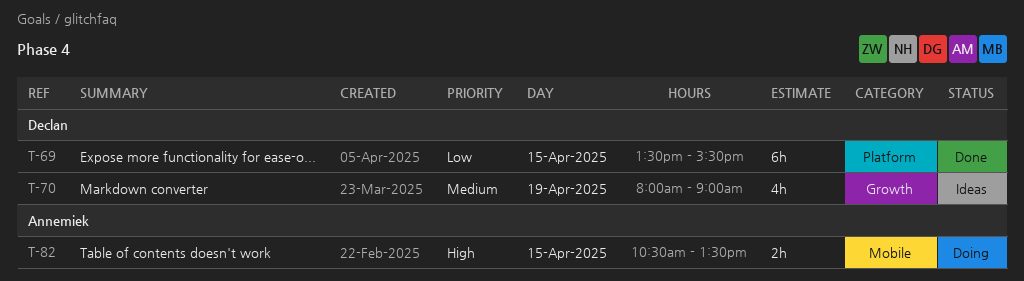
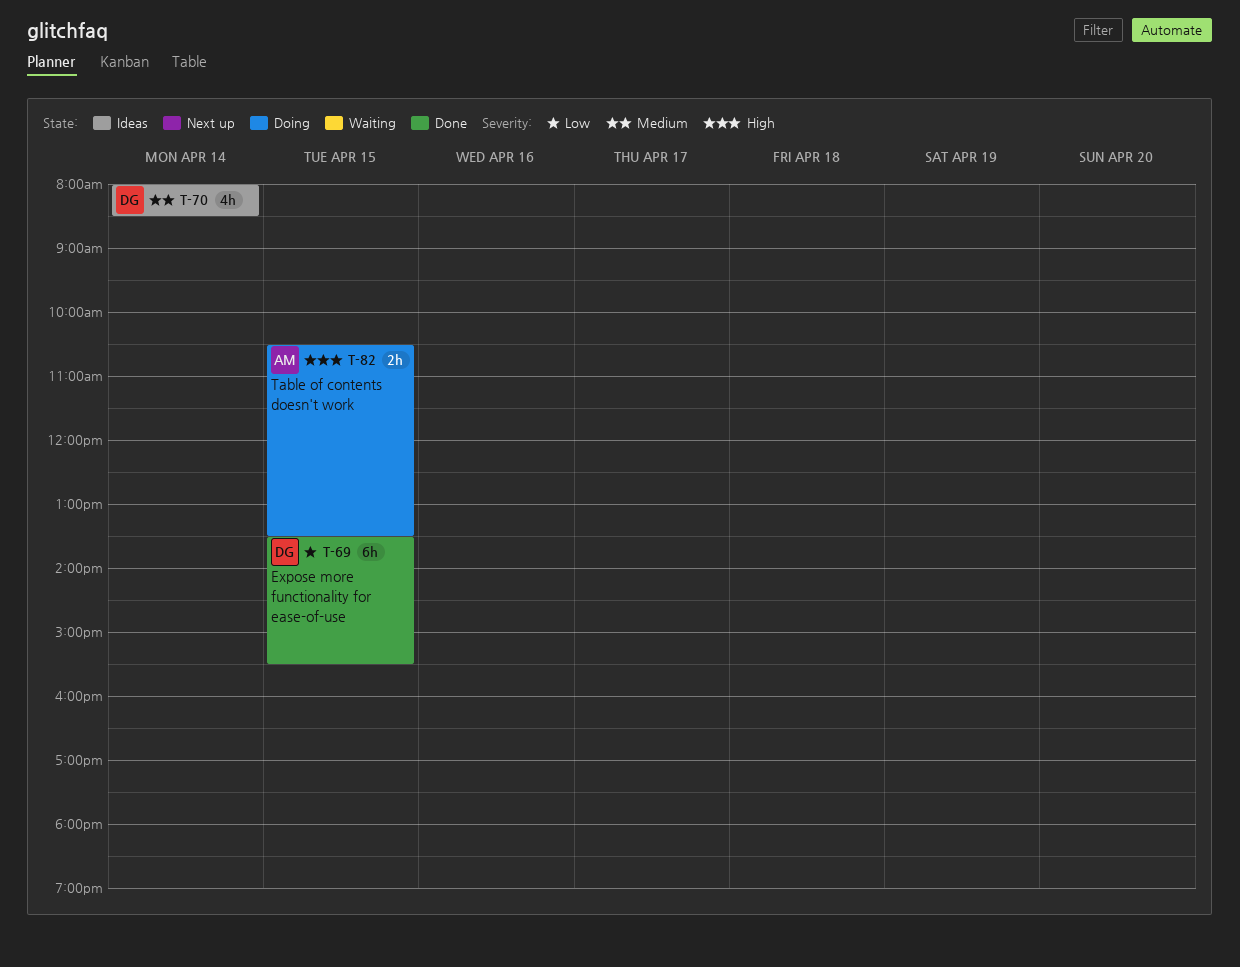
T-70, day: Apr 19 -> Apr 14
T-70, ends: 09:00 -> 08:30

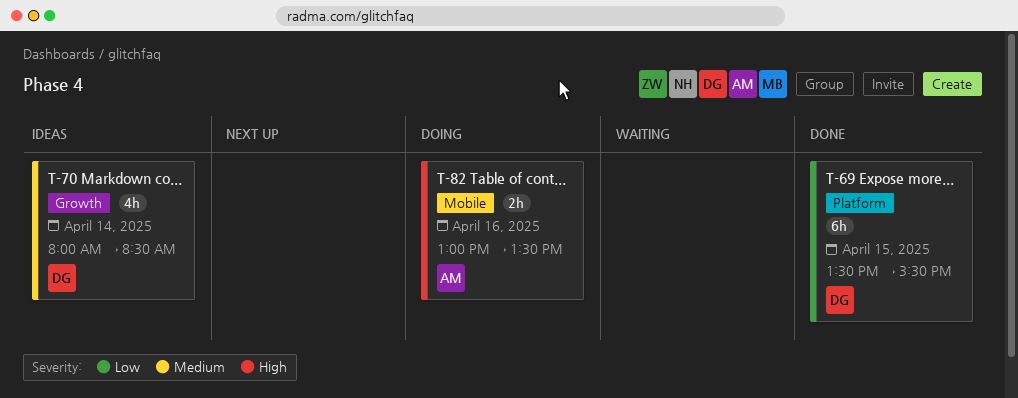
T-82, day: Apr 15 -> Apr 16
T-82, begins: 10:30 -> 13:00

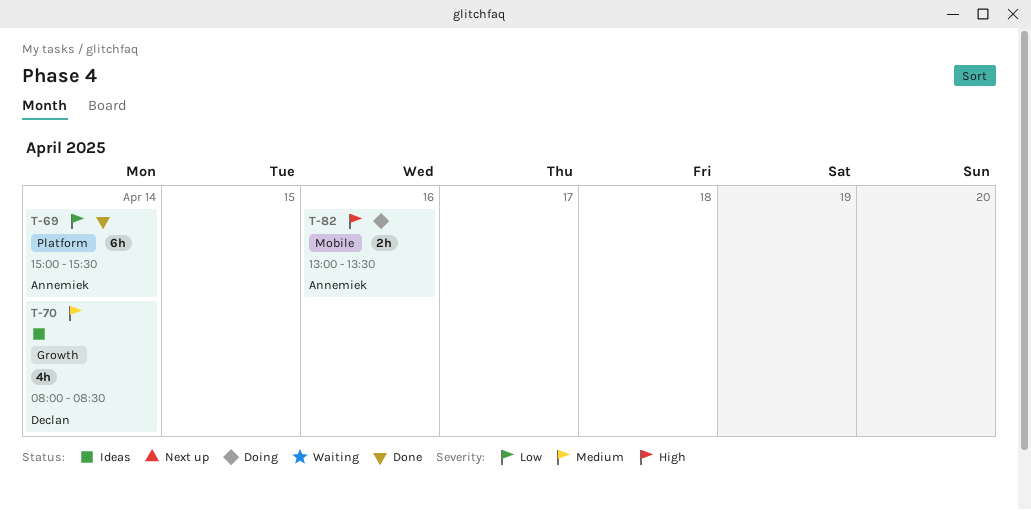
T-69, owner: Declan -> Annemiek
T-69, day: Apr 15 -> Apr 14
T-69, begins: 13:30 -> 15:00

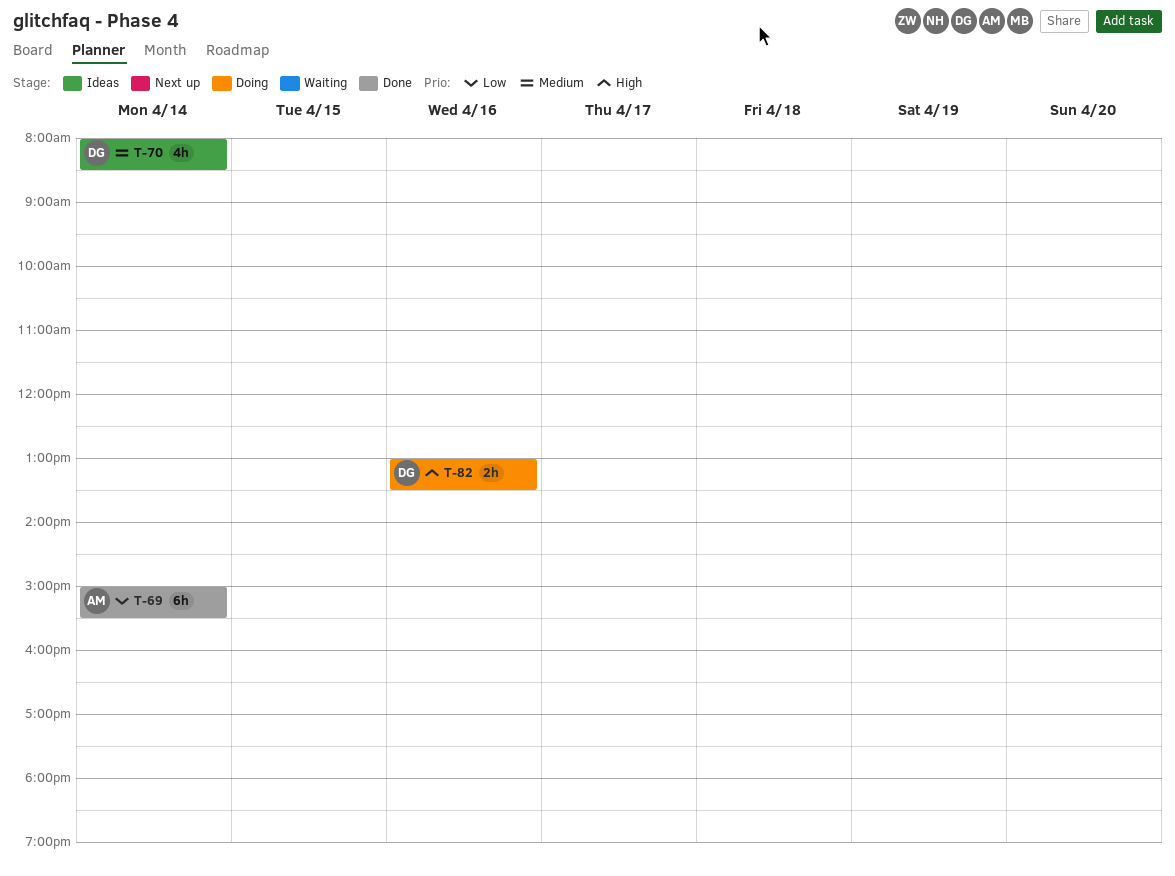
T-82, owner: Annemiek -> Declan

